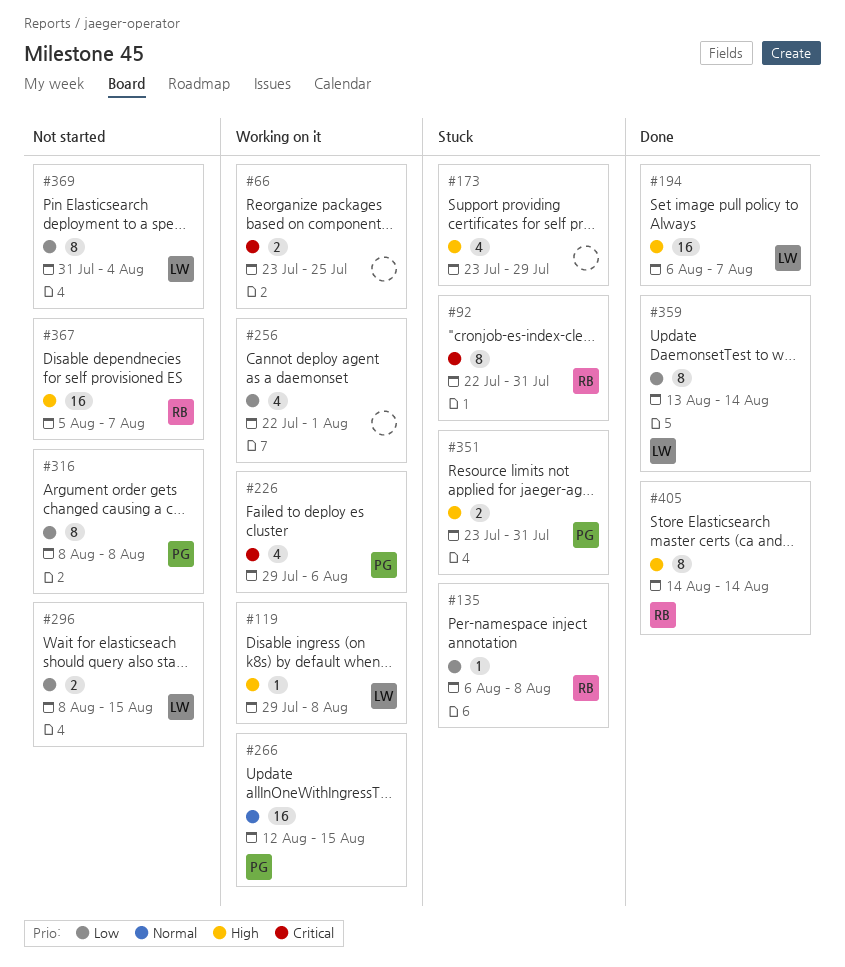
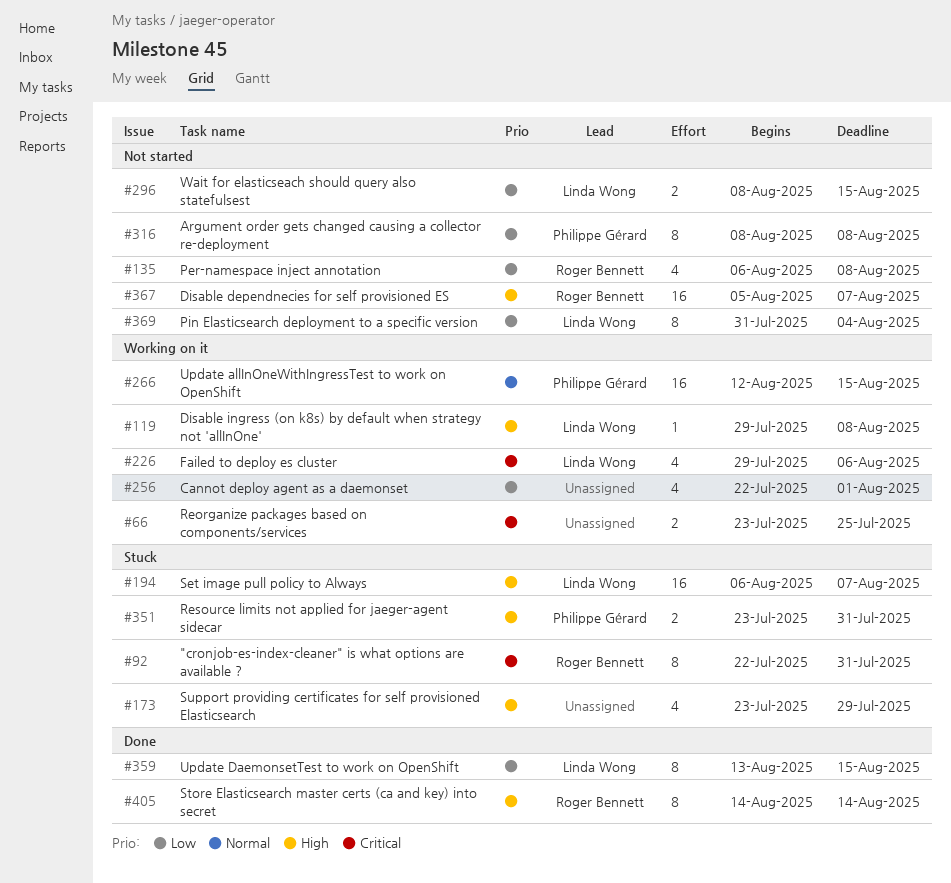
#135, status: Stuck -> Not started
#135, estimate: 1 -> 4
#194, status: Done -> Stuck
#226, owner: Philippe Gérard -> Linda Wong
#359, due: Aug 14 -> Aug 15

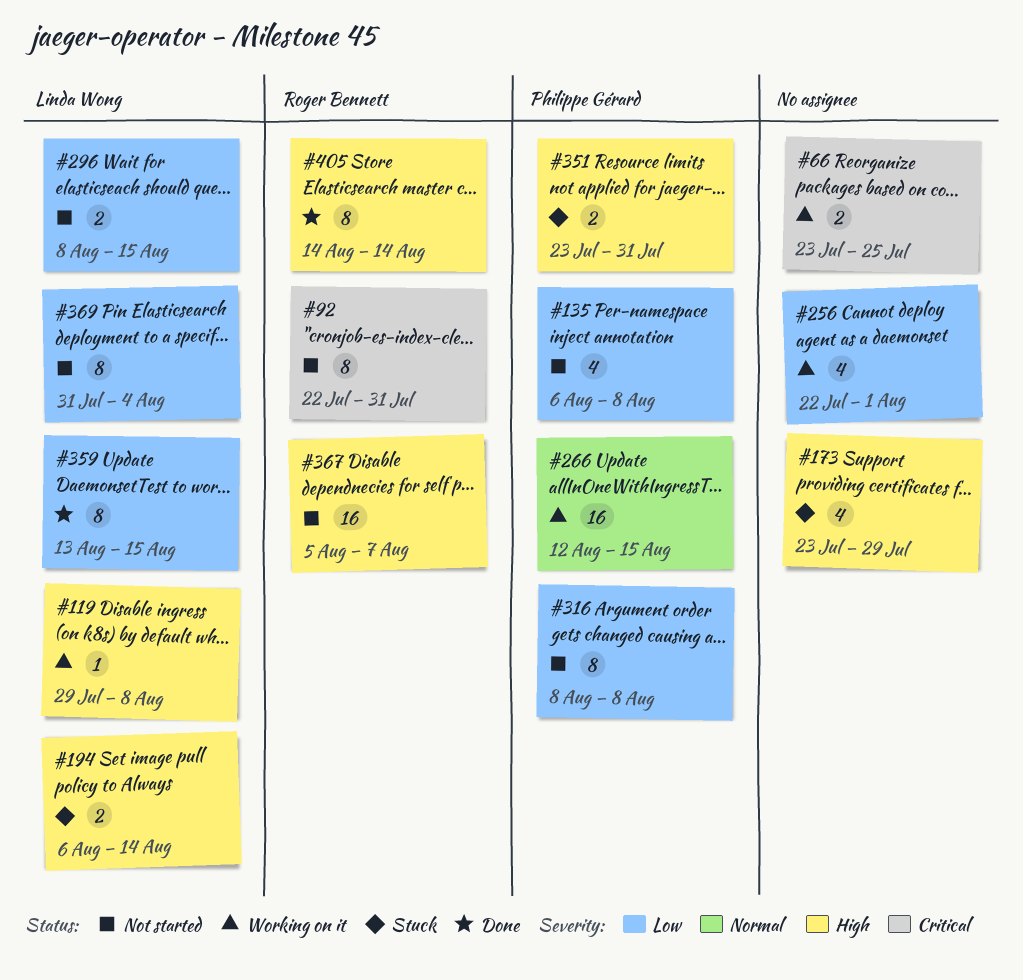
#92, status: Stuck -> Not started
#135, owner: Roger Bennett -> Philippe Gérard
#194, estimate: 16 -> 2
#194, due: Aug 7 -> Aug 14
#226: present -> none

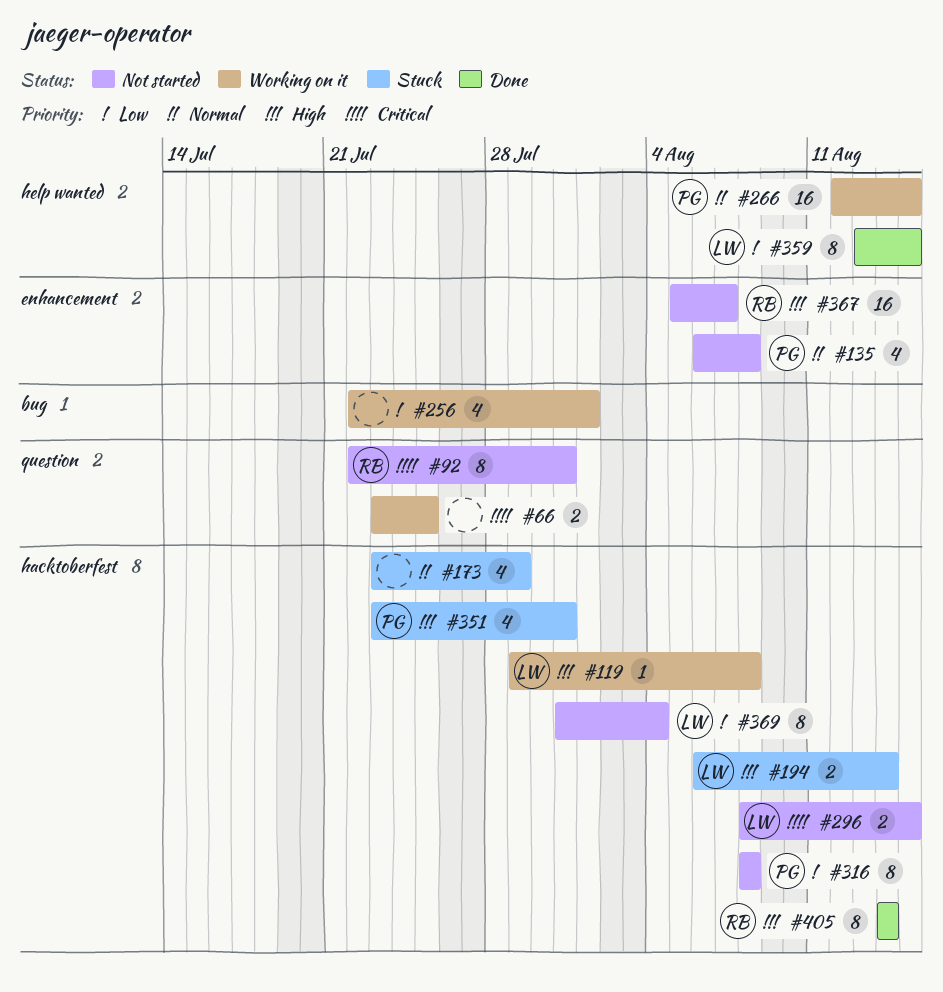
#135, priority: Low -> Normal
#173, priority: High -> Normal
#296, priority: Low -> Critical
#351, estimate: 2 -> 4

